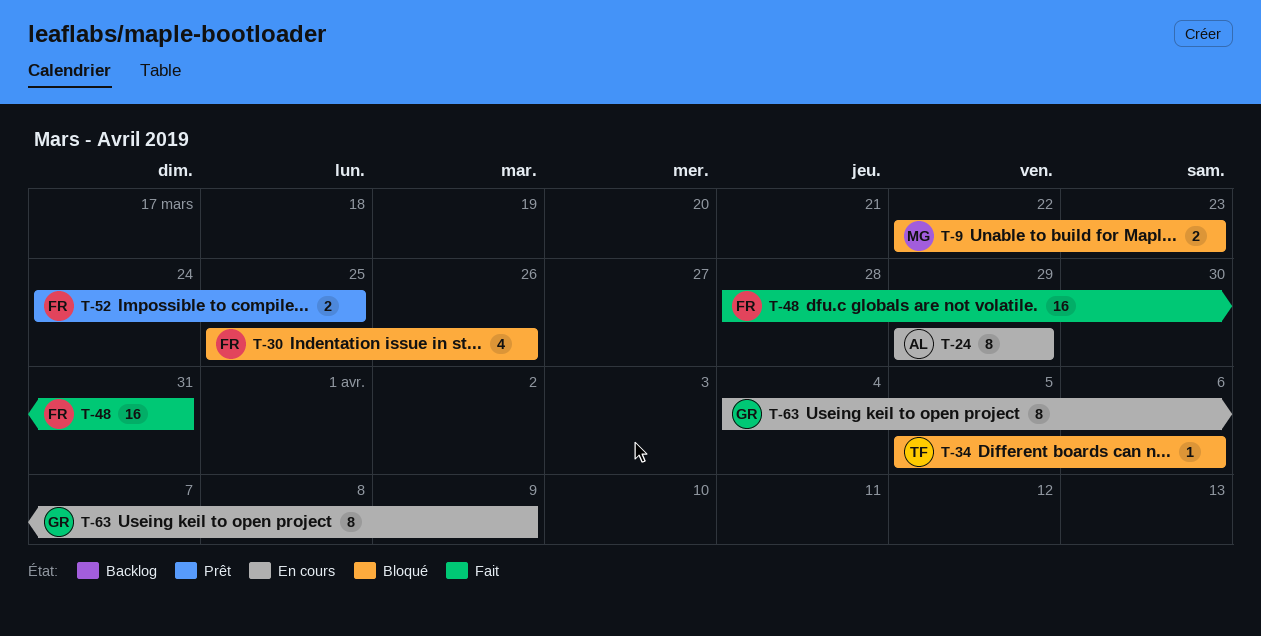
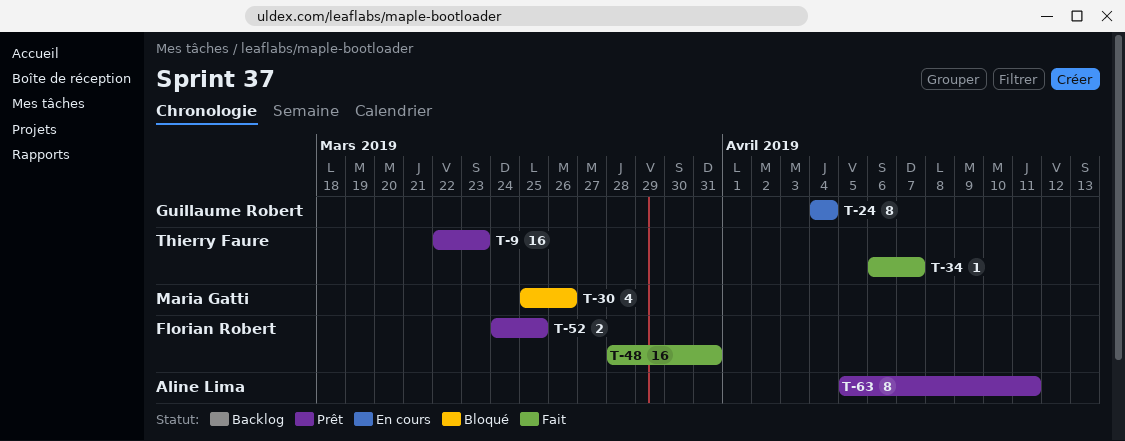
T-9, status: Bloqué -> Prêt
T-9, owner: Maria Gatti -> Thierry Faure
T-9, estimate: 2 -> 16
T-24, owner: Aline Lima -> Guillaume Robert
T-24, start: Mar 29 -> Apr 4
T-24, due: Mar 29 -> Apr 4
T-30, owner: Florian Robert -> Maria Gatti
T-34, status: Bloqué -> Fait
T-34, start: Apr 5 -> Apr 6
T-34, due: Apr 6 -> Apr 7
T-63, status: En cours -> Prêt
T-63, owner: Guillaume Robert -> Aline Lima
T-63, start: Apr 4 -> Apr 5
T-63, due: Apr 9 -> Apr 11

